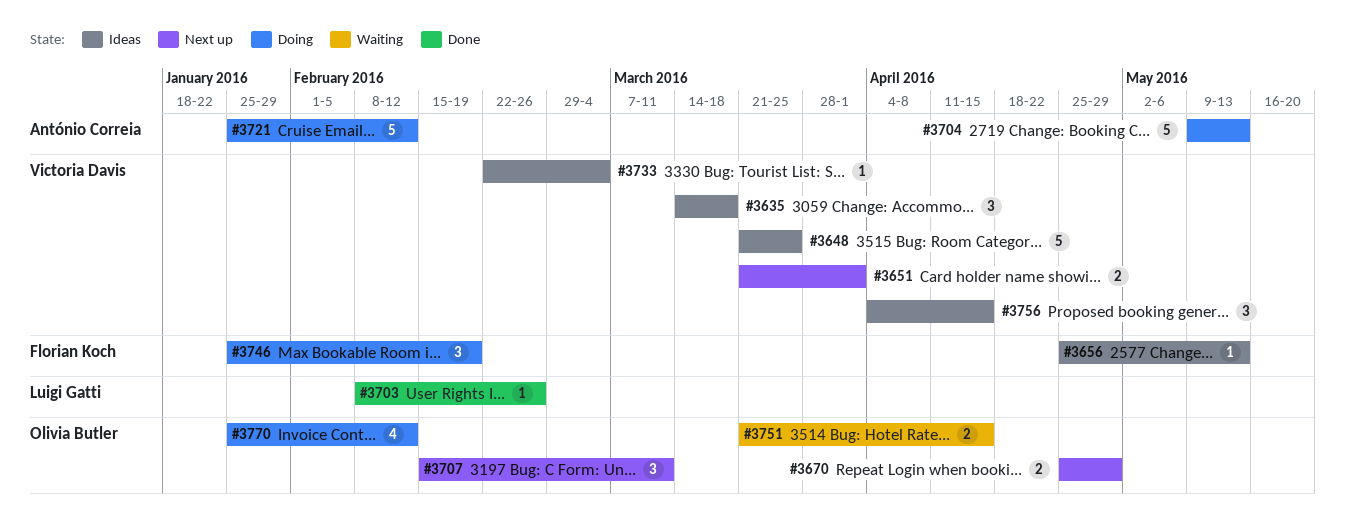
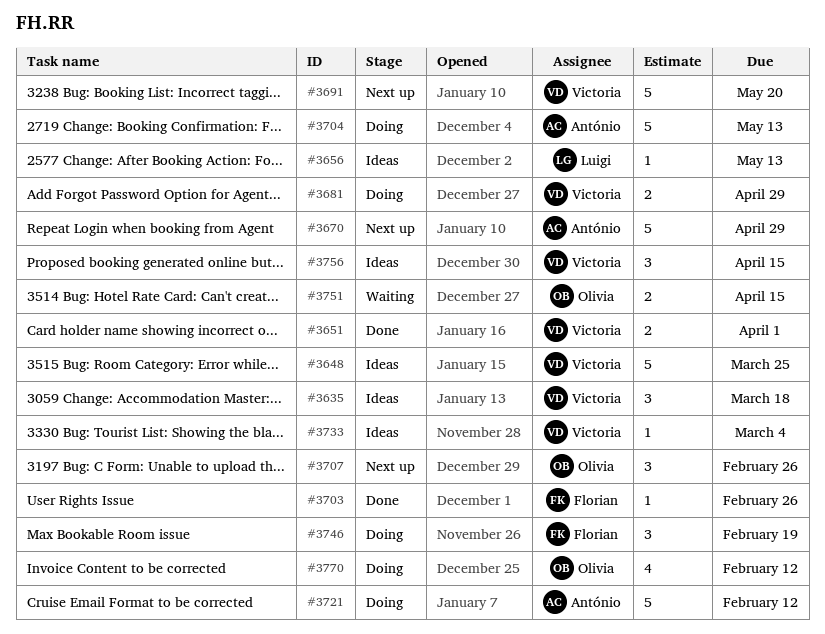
#3651, status: Next up -> Done
#3656, owner: Florian Koch -> Luigi Gatti
#3670, owner: Olivia Butler -> António Correia
#3670, estimate: 2 -> 5
#3681: none -> present
#3691: none -> present
#3703, owner: Luigi Gatti -> Florian Koch
#3707, due: Mar 11 -> Feb 26

